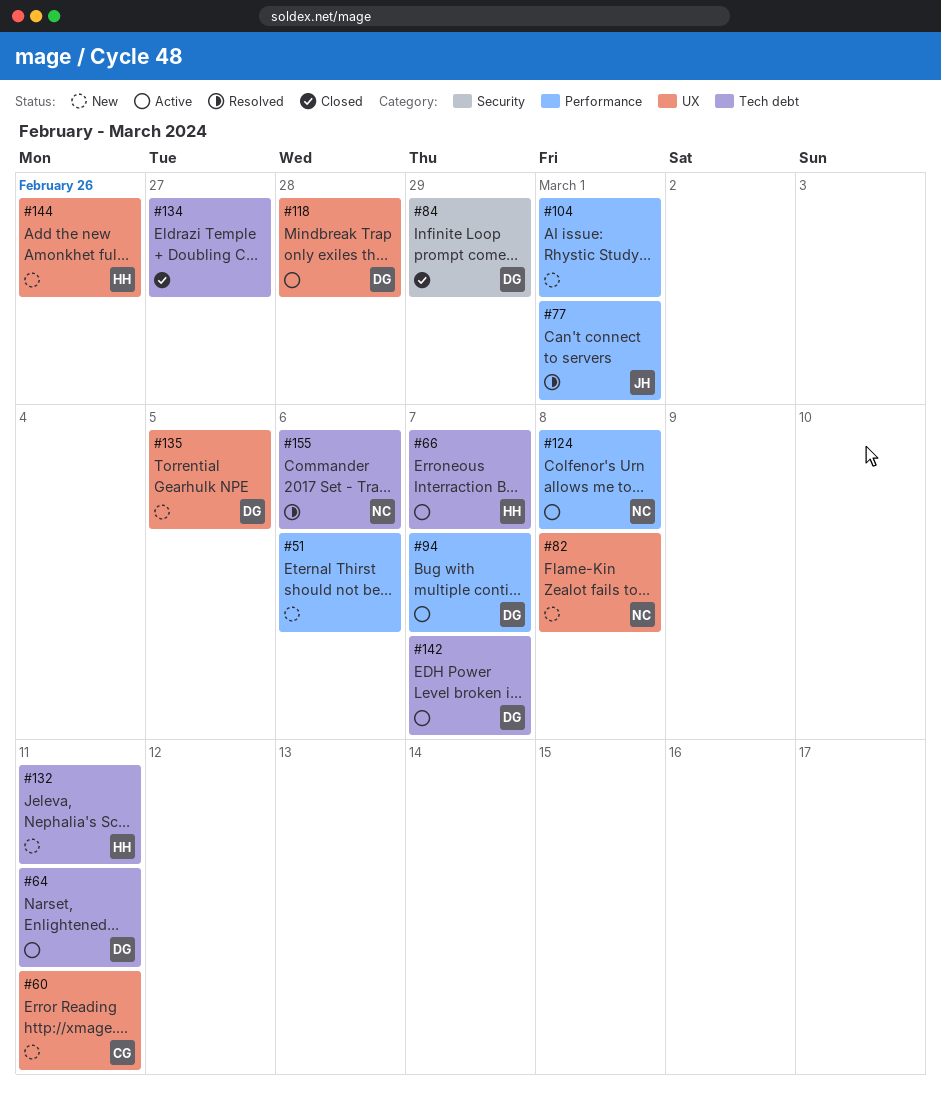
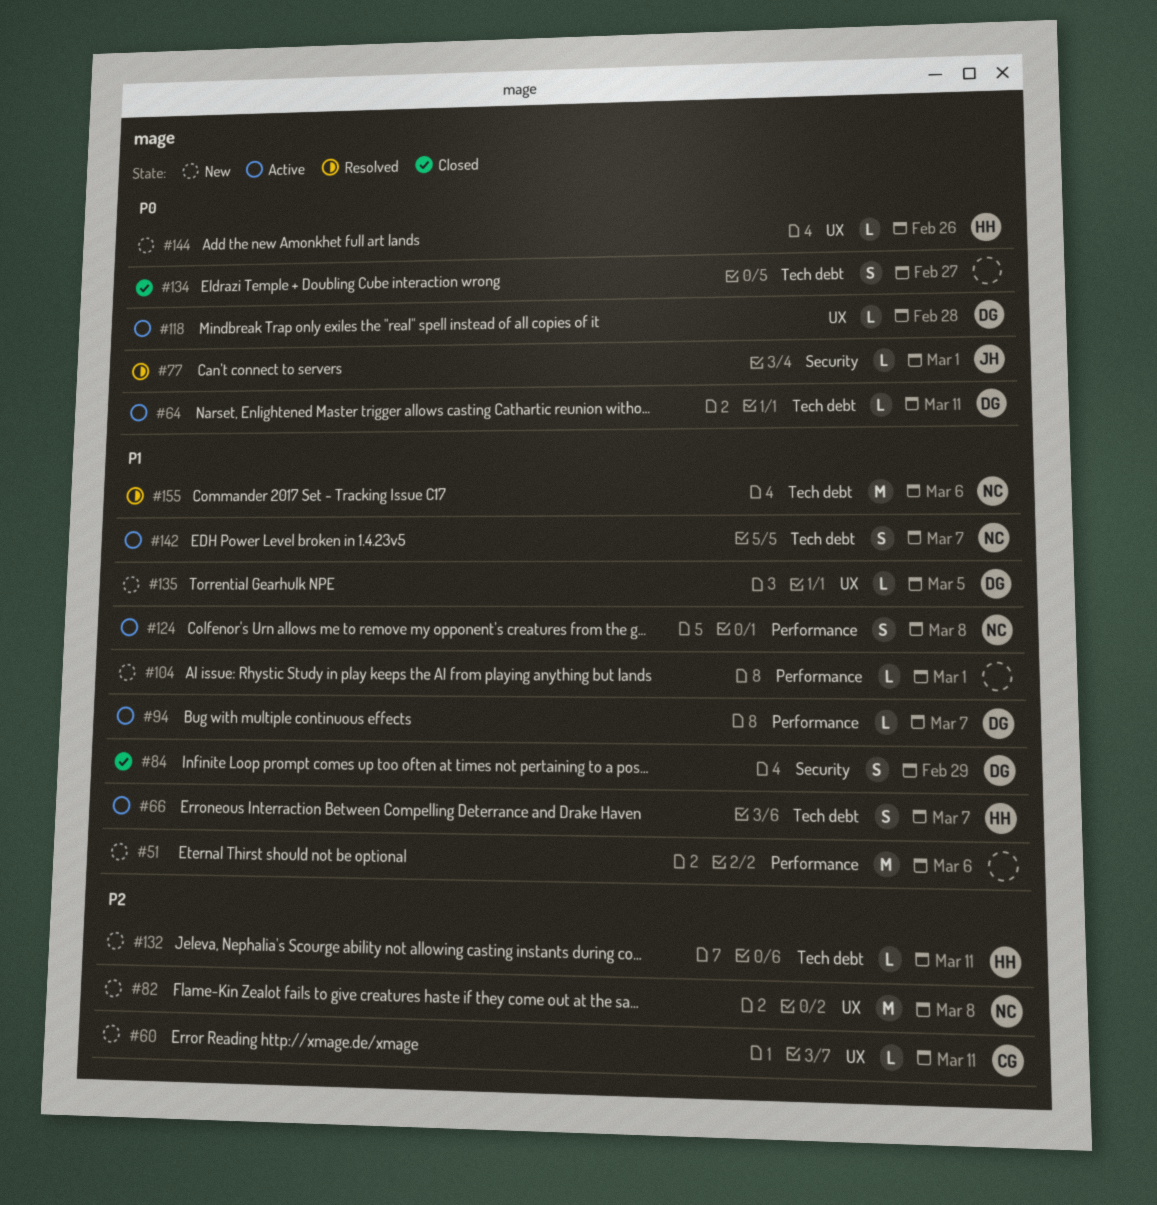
#77, label: Performance -> Security
#142, owner: DG -> NC

